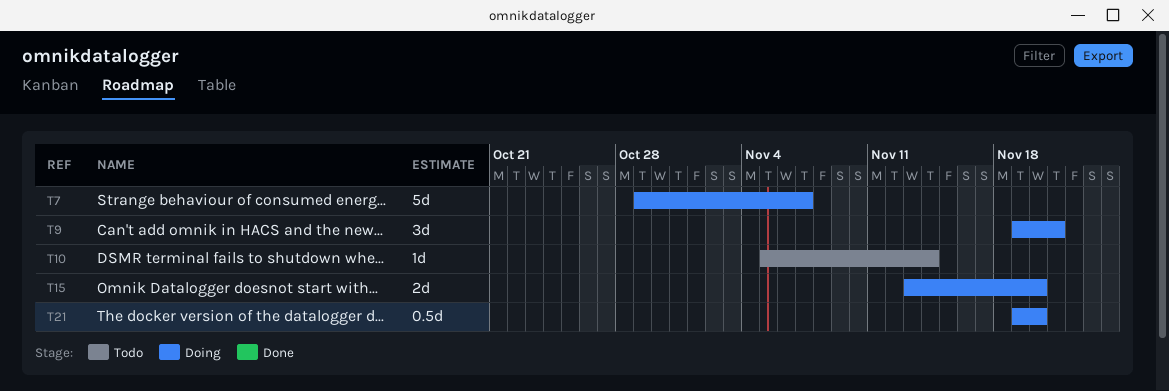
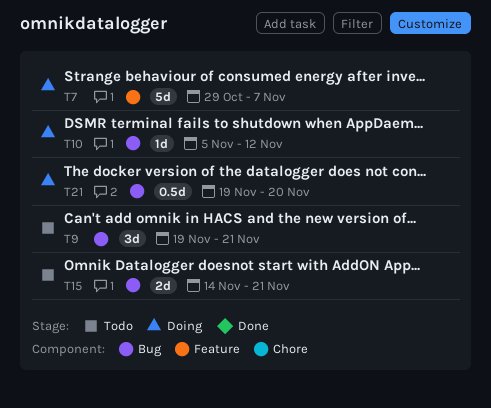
T9, status: Doing -> Todo
T10, status: Todo -> Doing
T10, due: Nov 14 -> Nov 12
T15, status: Doing -> Todo
T15, start: Nov 13 -> Nov 14
T15, due: Nov 20 -> Nov 21

